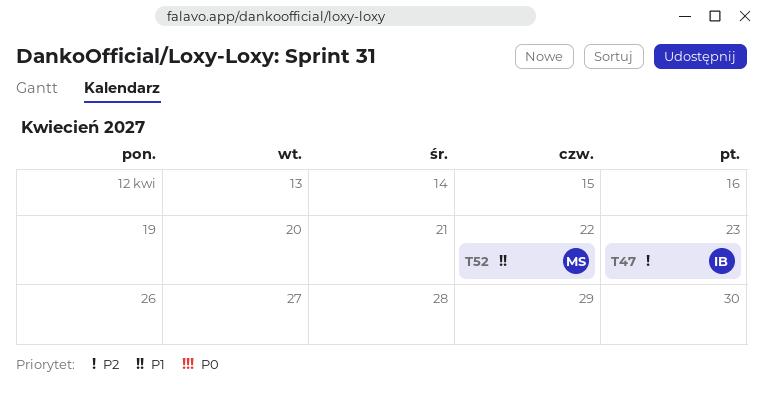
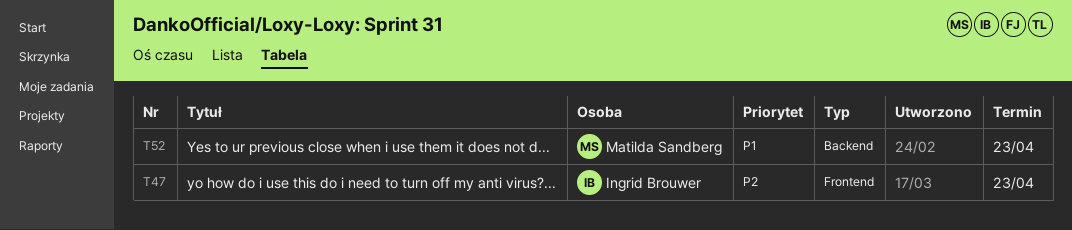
T52, due: Apr 22 -> Apr 23

